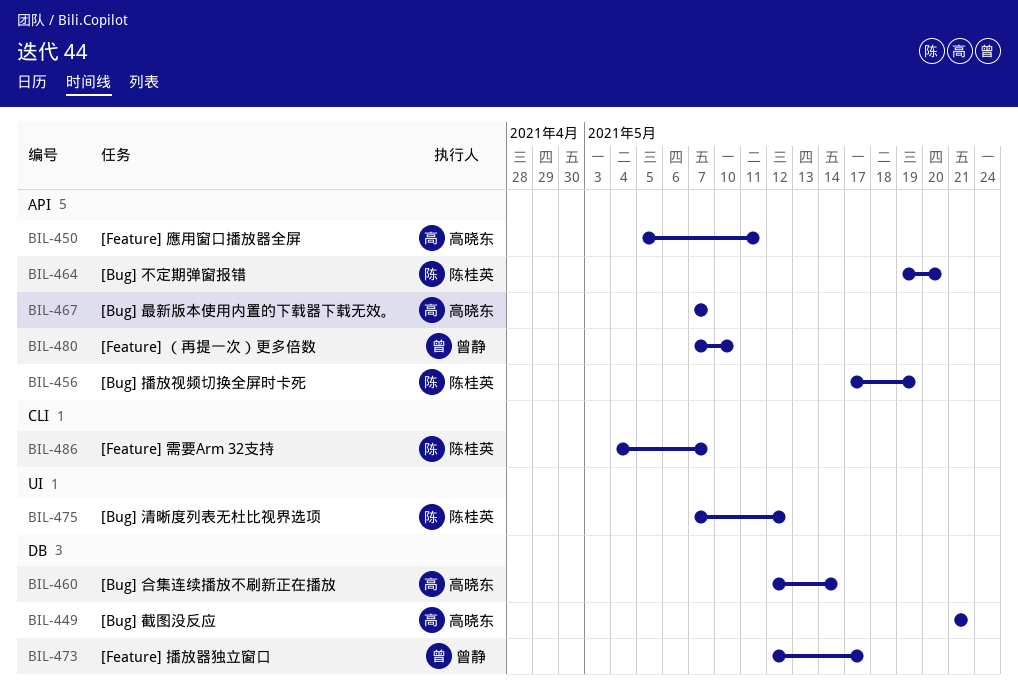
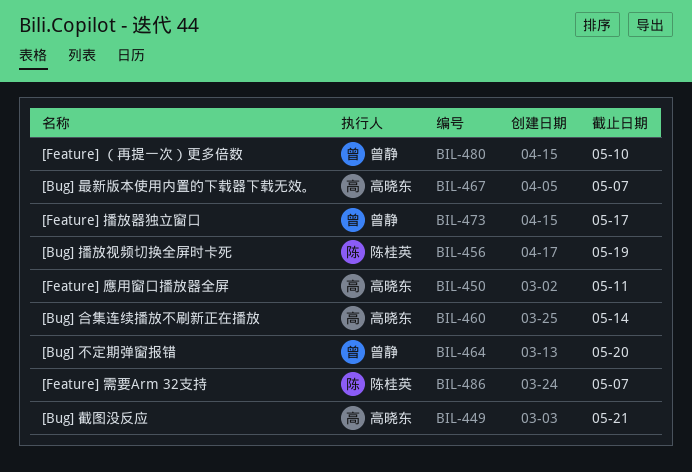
BIL-464, owner: 陈桂英 -> 曾静
BIL-475: present -> none

